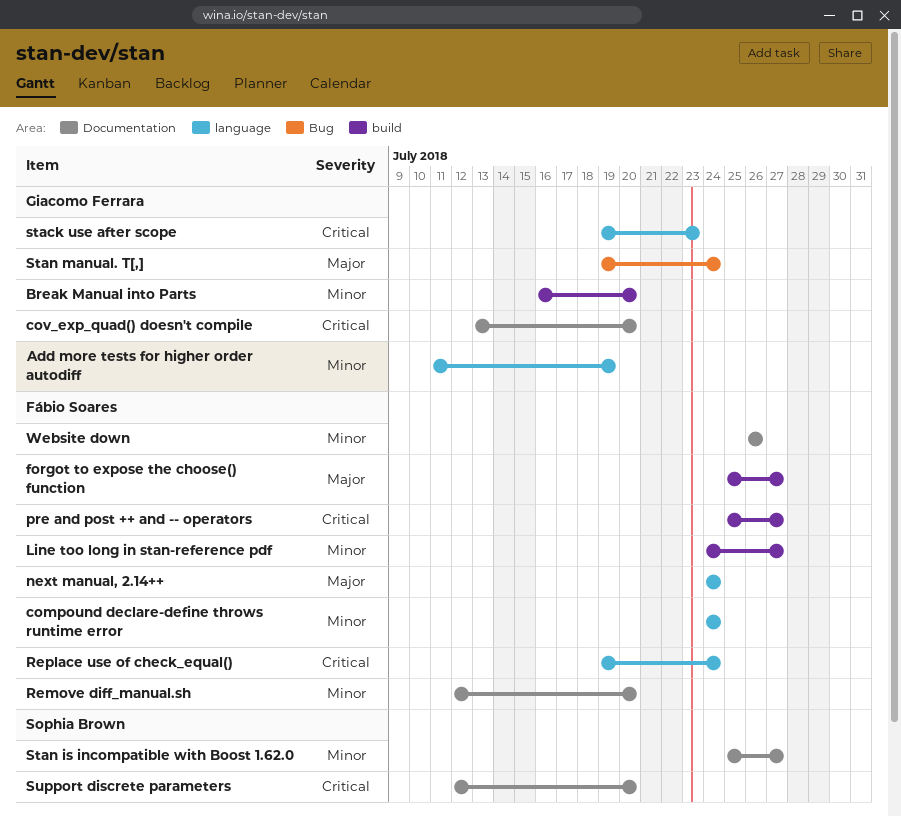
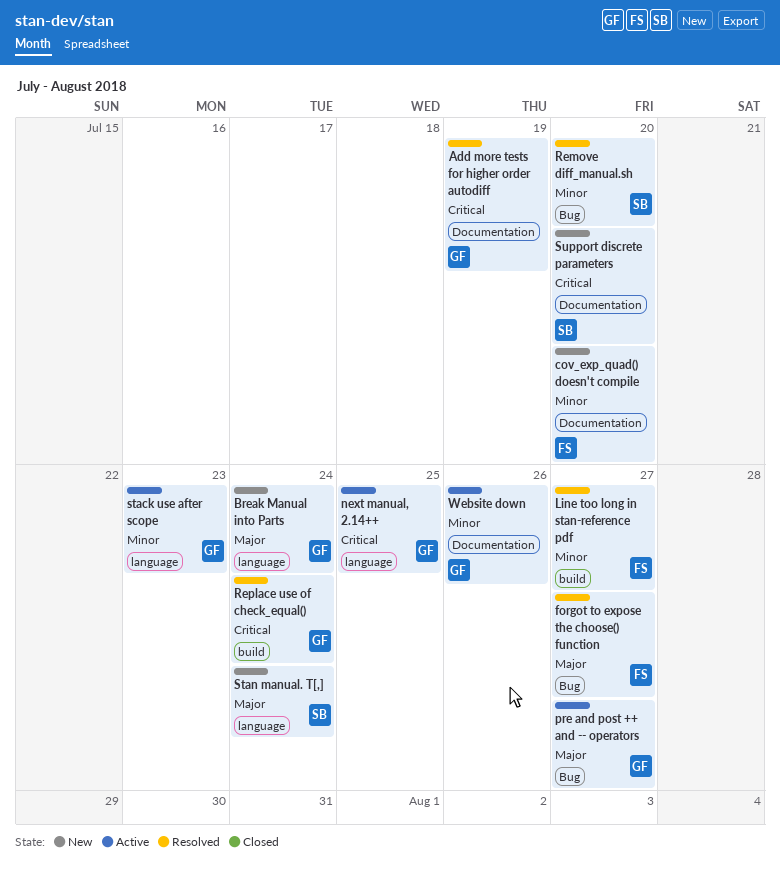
Add more tests for higher order autodiff, priority: Minor -> Critical
Add more tests for higher order autodiff, label: language -> Documentation
Break Manual into Parts, priority: Minor -> Major
Break Manual into Parts, label: build -> language
Break Manual into Parts, due: Jul 20 -> Jul 24
compound declare-define throws runtime error: present -> none
cov_exp_quad() doesn't compile, owner: Giacomo Ferrara -> Fábio Soares
cov_exp_quad() doesn't compile, priority: Critical -> Minor
forgot to expose the choose() function, label: build -> Bug
next manual, 2.14++, owner: Fábio Soares -> Giacomo Ferrara
next manual, 2.14++, priority: Major -> Critical
next manual, 2.14++, due: Jul 24 -> Jul 25
pre and post ++ and -- operators, owner: Fábio Soares -> Giacomo Ferrara
pre and post ++ and -- operators, priority: Critical -> Major
pre and post ++ and -- operators, label: build -> Bug
Remove diff_manual.sh, owner: Fábio Soares -> Sophia Brown
Remove diff_manual.sh, label: Documentation -> Bug
Replace use of check_equal(), owner: Fábio Soares -> Giacomo Ferrara
Replace use of check_equal(), label: language -> build
stack use after scope, priority: Critical -> Minor
Stan is incompatible with Boost 1.62.0: present -> none
Stan manual. T[,], owner: Giacomo Ferrara -> Sophia Brown
Stan manual. T[,], label: Bug -> language
Website down, owner: Fábio Soares -> Giacomo Ferrara

